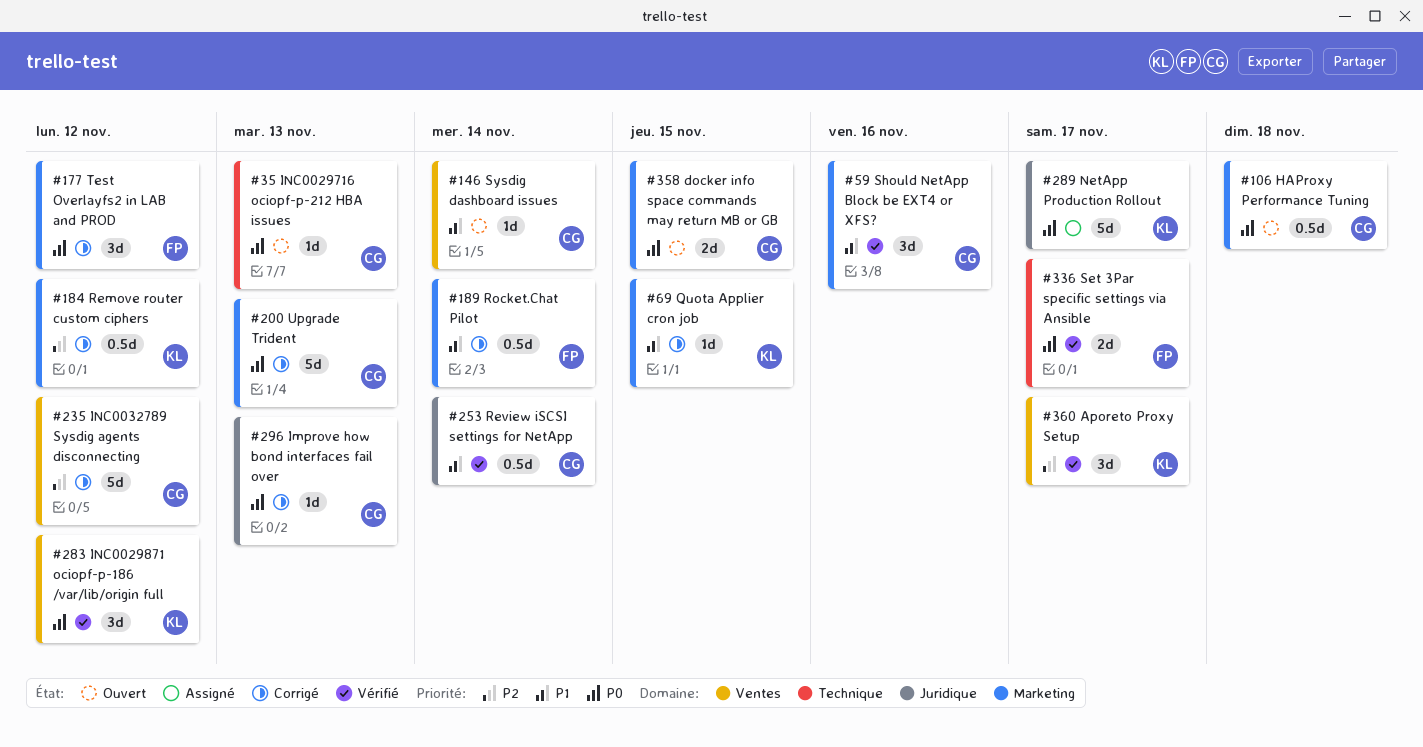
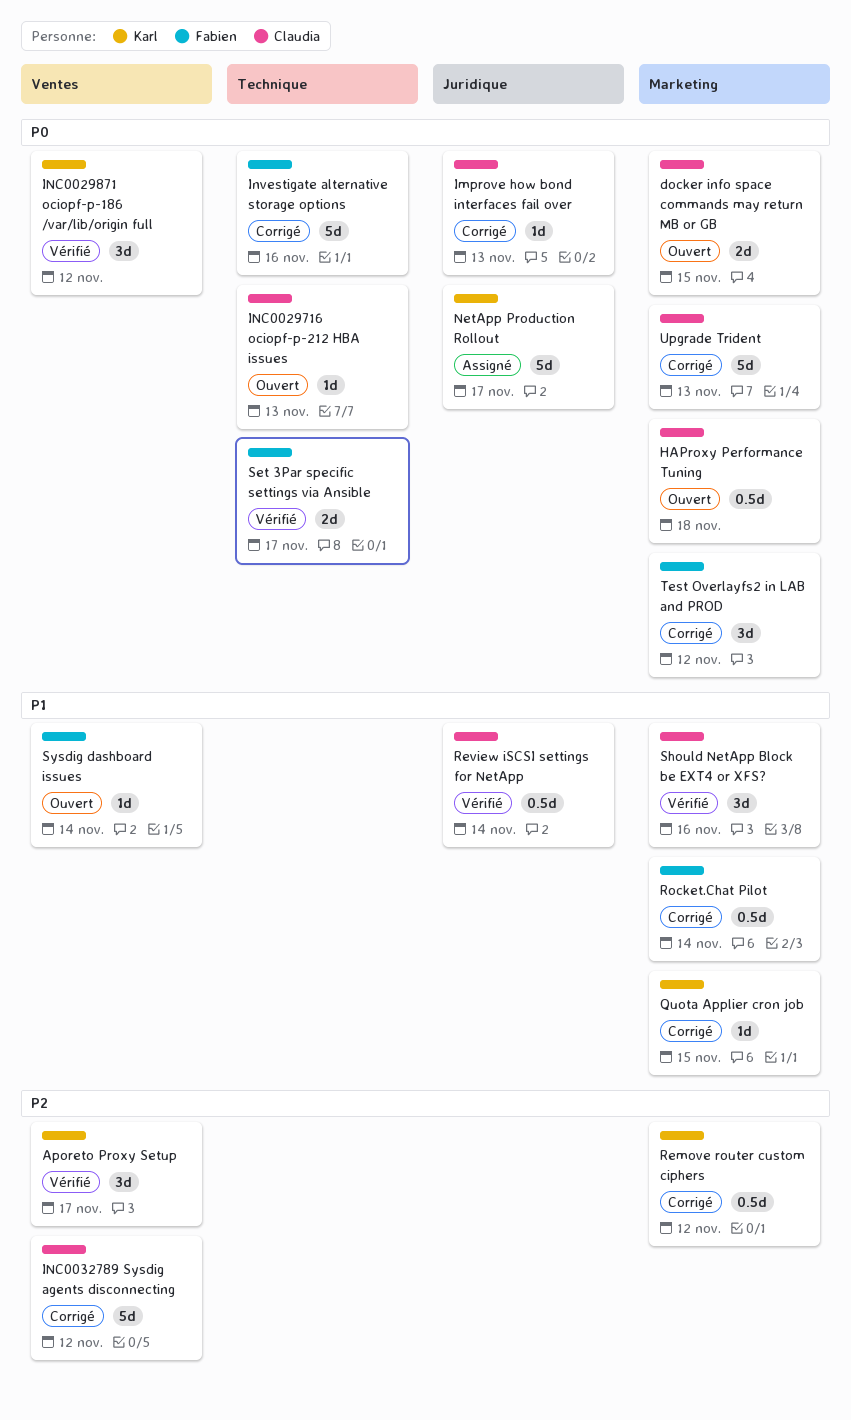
Investigate alternative storage options: none -> present
Sysdig dashboard issues, owner: Claudia -> Fabien

